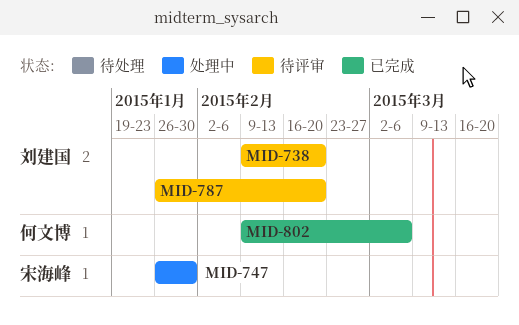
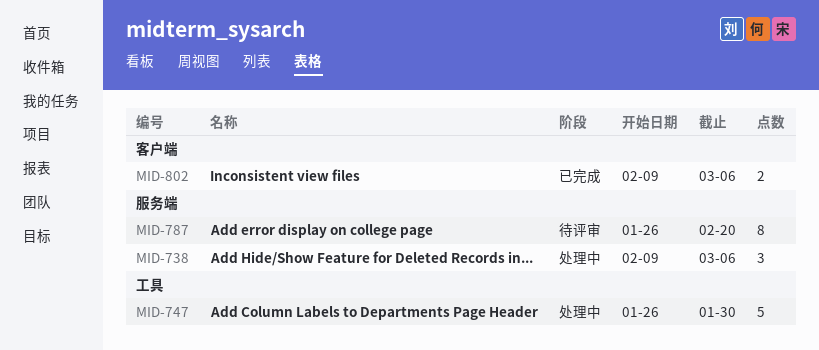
MID-738, status: 待评审 -> 处理中
MID-738, due: Feb 20 -> Mar 6

